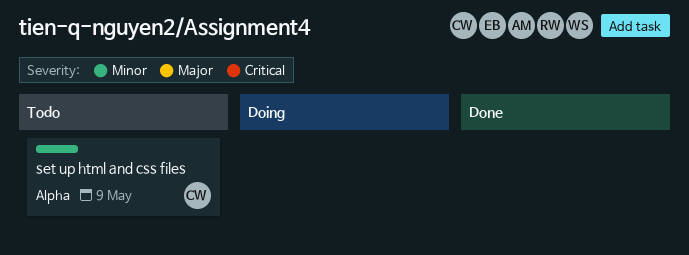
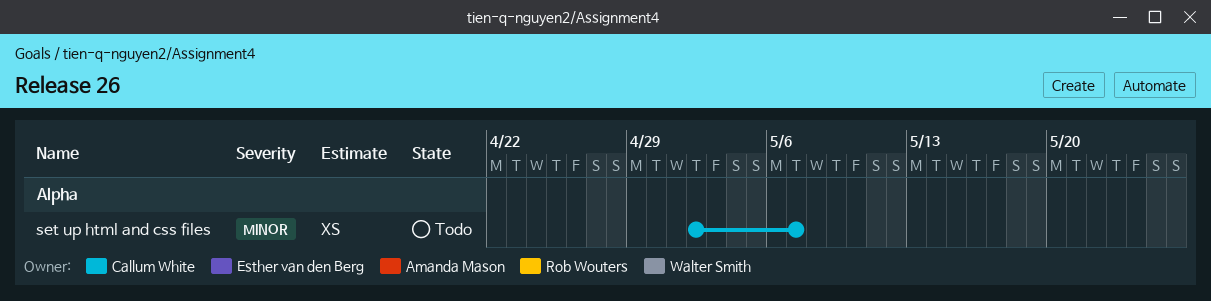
set up html and css files, due: May 9 -> May 7

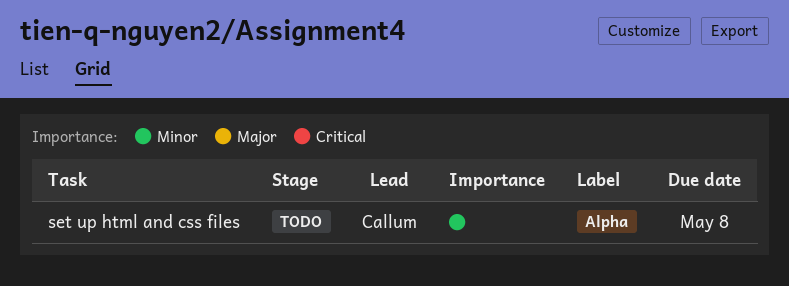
set up html and css files, due: May 7 -> May 8

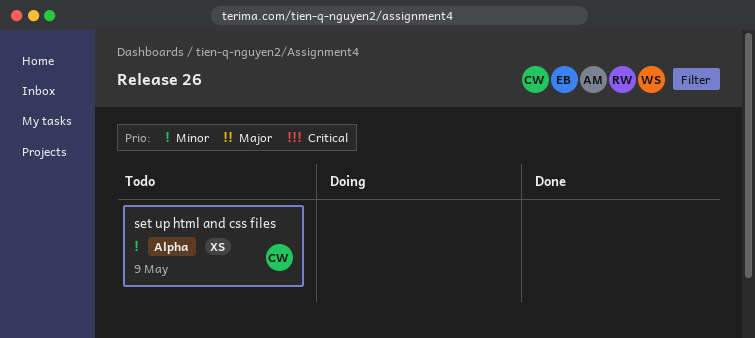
set up html and css files, due: May 8 -> May 9

